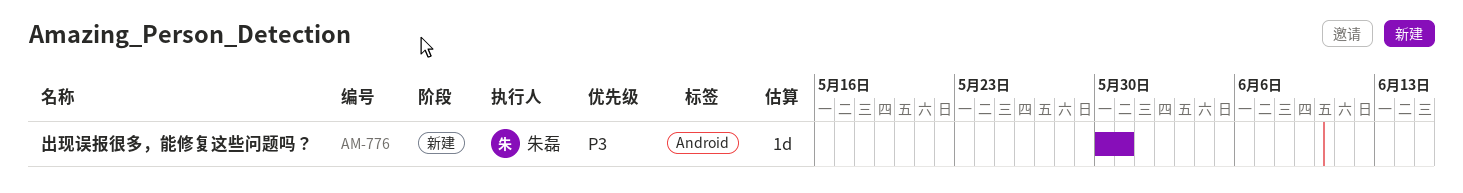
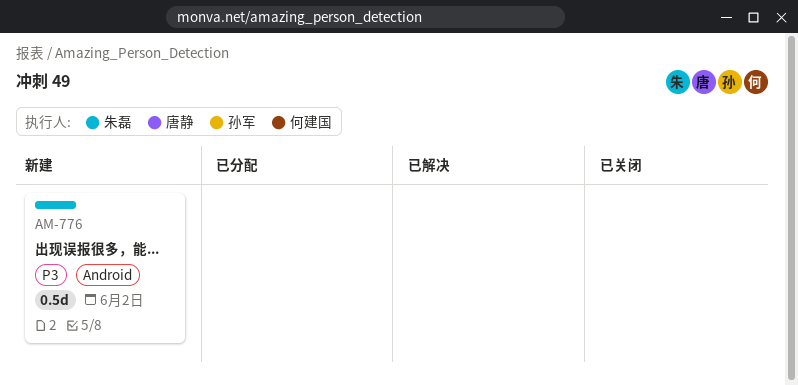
AM-776, estimate: 1d -> 0.5d
AM-776, due: May 31 -> Jun 2

